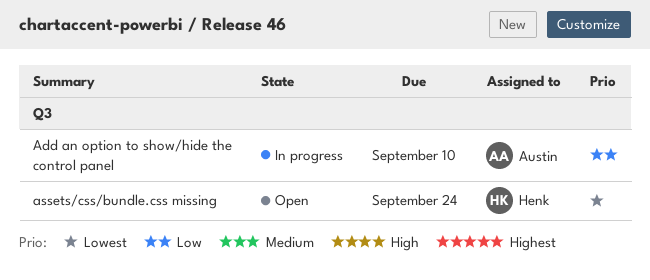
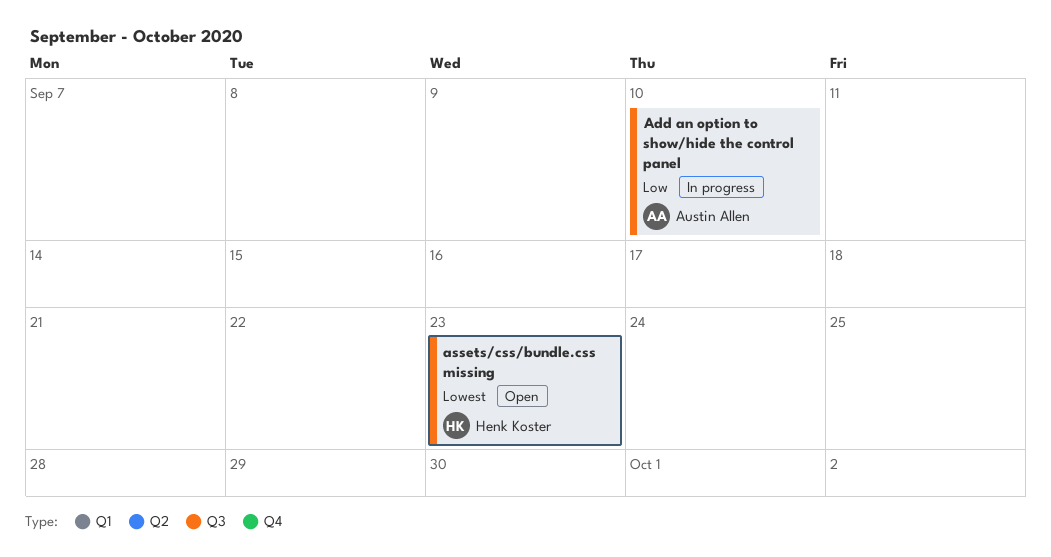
assets/css/bundle.css missing, due: Sep 24 -> Sep 23

